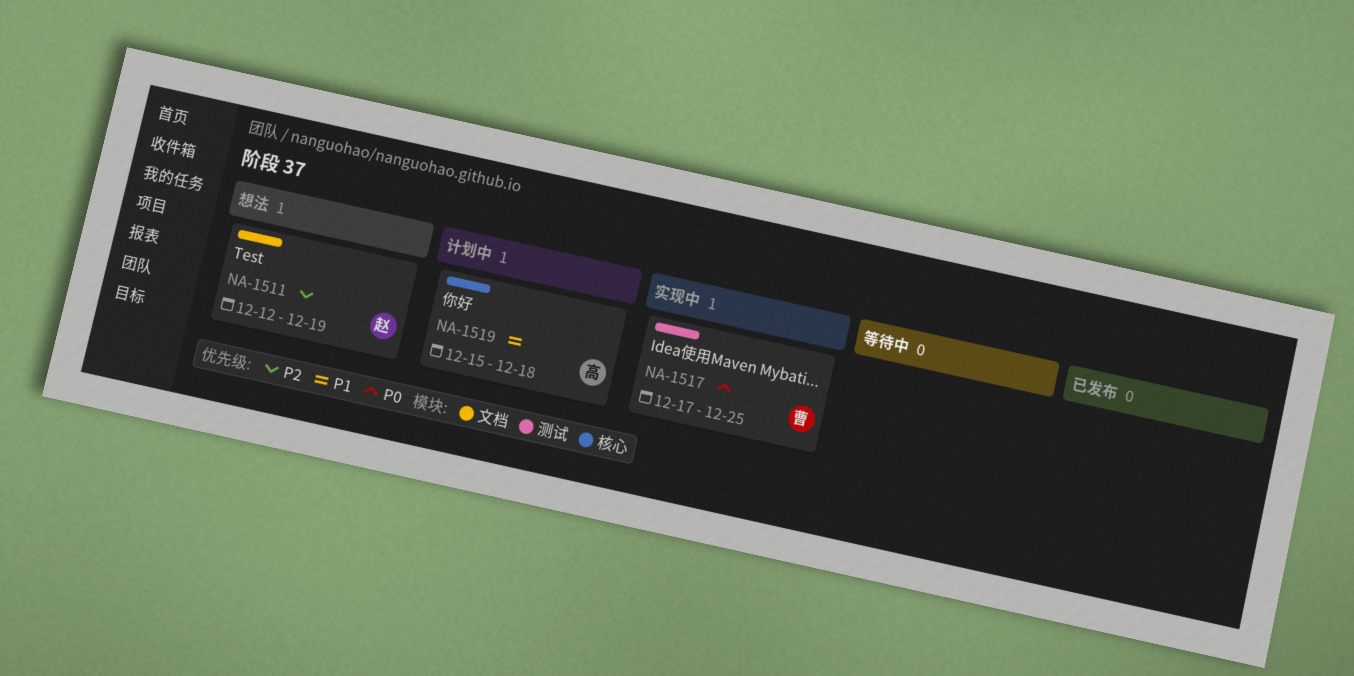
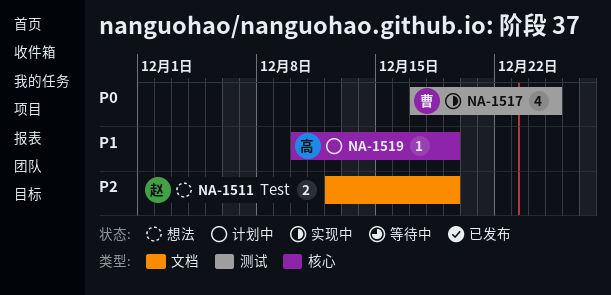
NA-1519, start: Dec 15 -> Dec 10
NA-1519, due: Dec 18 -> Dec 19

